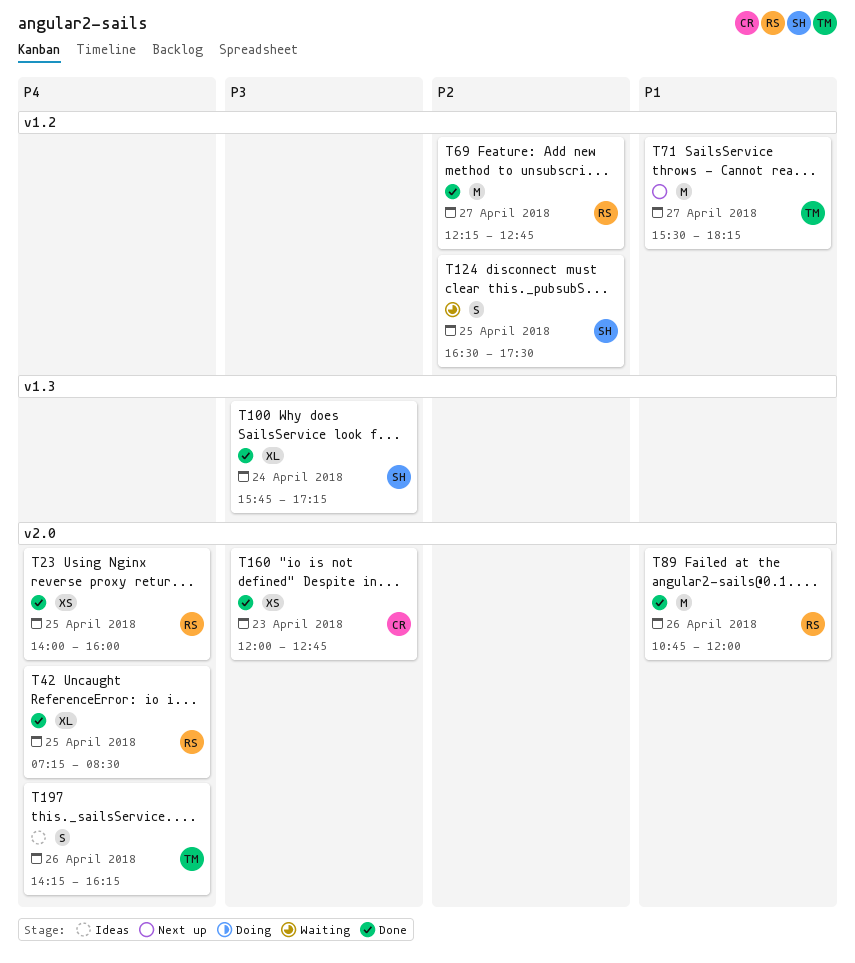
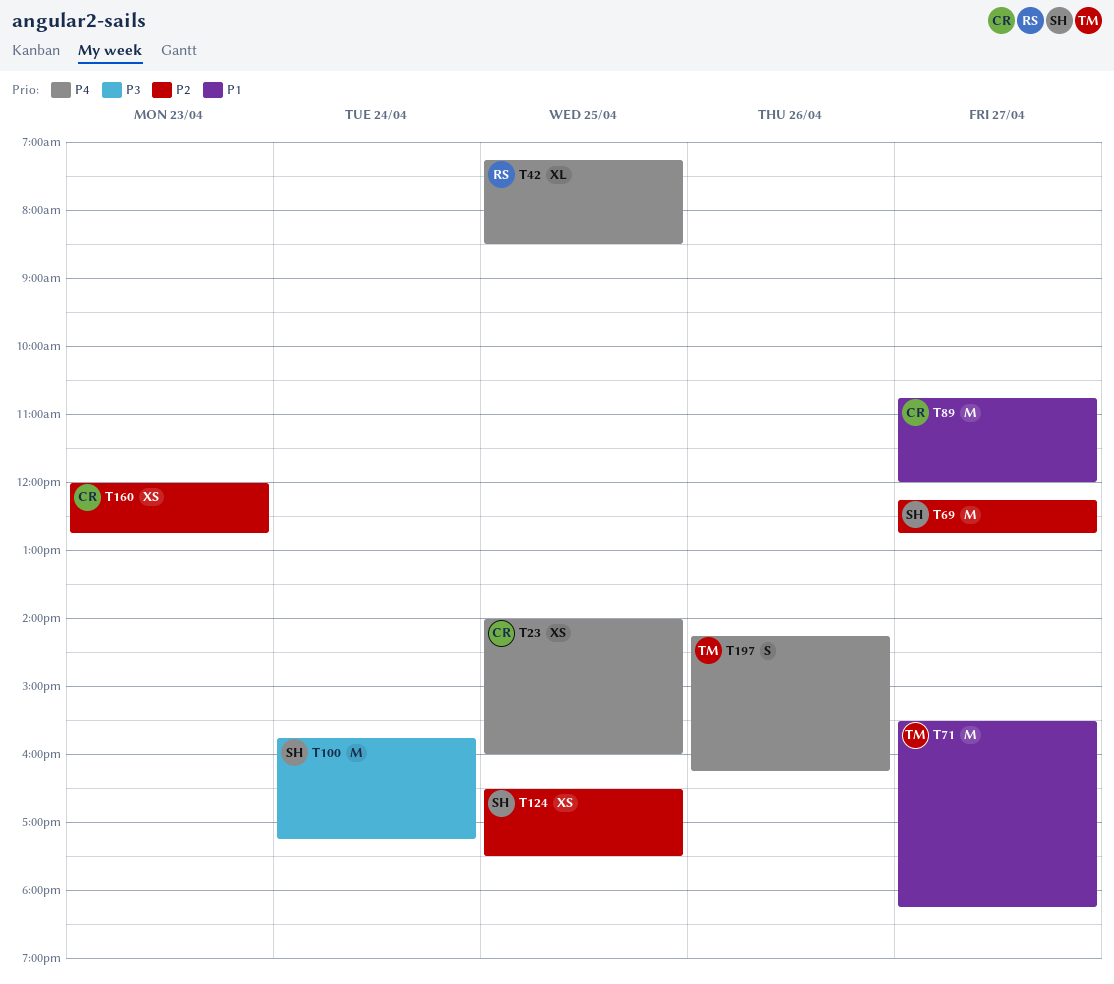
T23, owner: RS -> CR
T69, owner: RS -> SH
T89, owner: RS -> CR
T89, day: Apr 26 -> Apr 27
T100, estimate: XL -> M
T124, estimate: S -> XS
T160, priority: P3 -> P2

